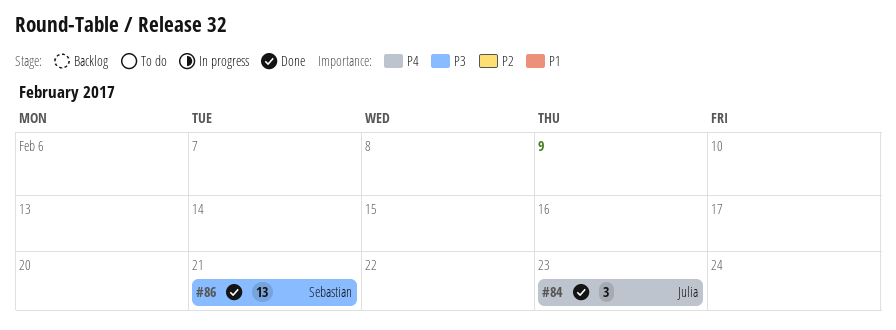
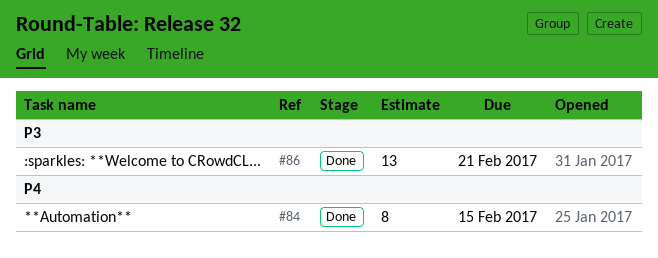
#84, estimate: 3 -> 8
#84, due: Feb 23 -> Feb 15

